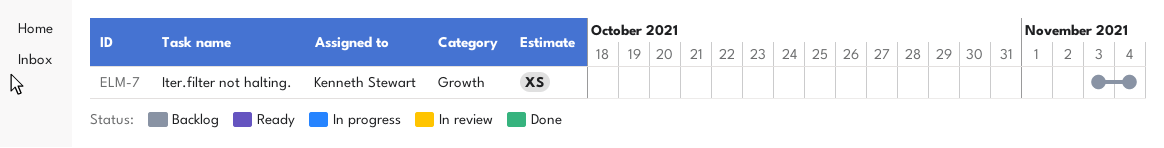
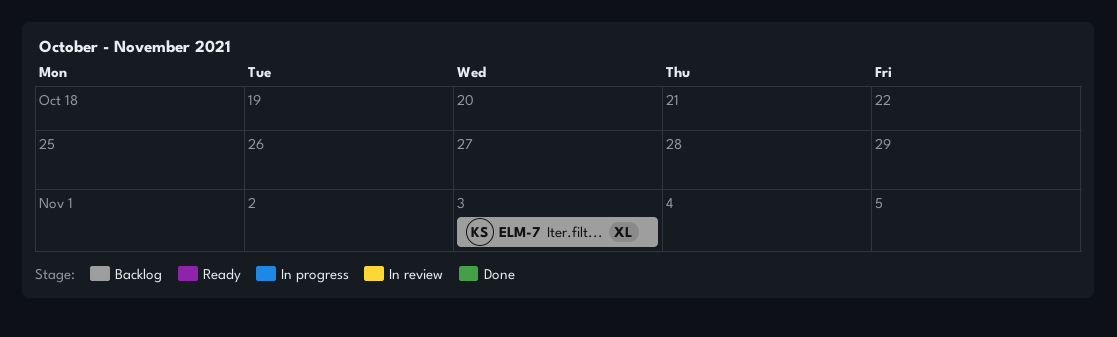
ELM-7, estimate: XS -> XL
ELM-7, due: Nov 4 -> Nov 3

